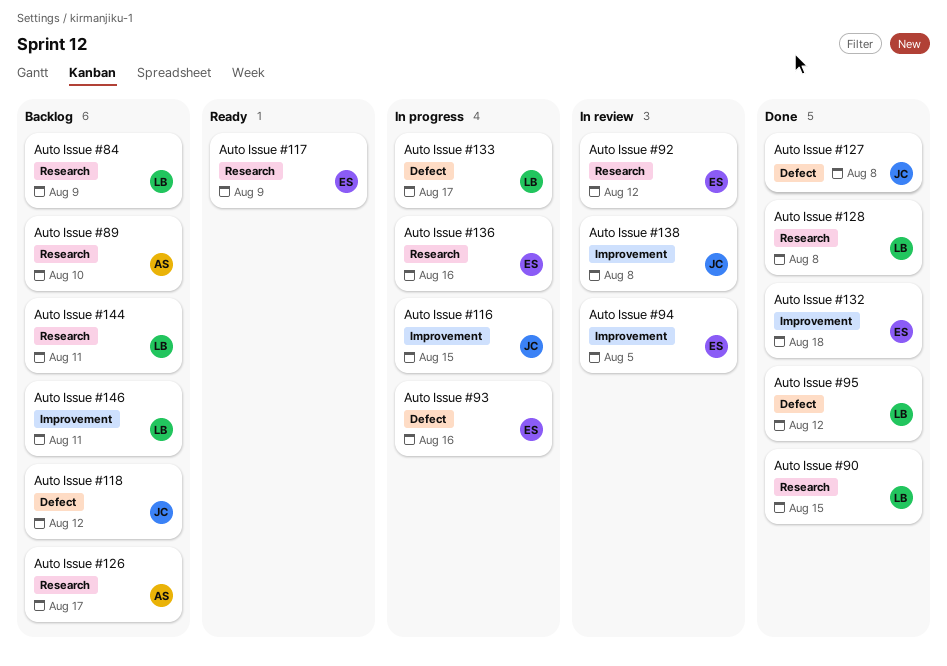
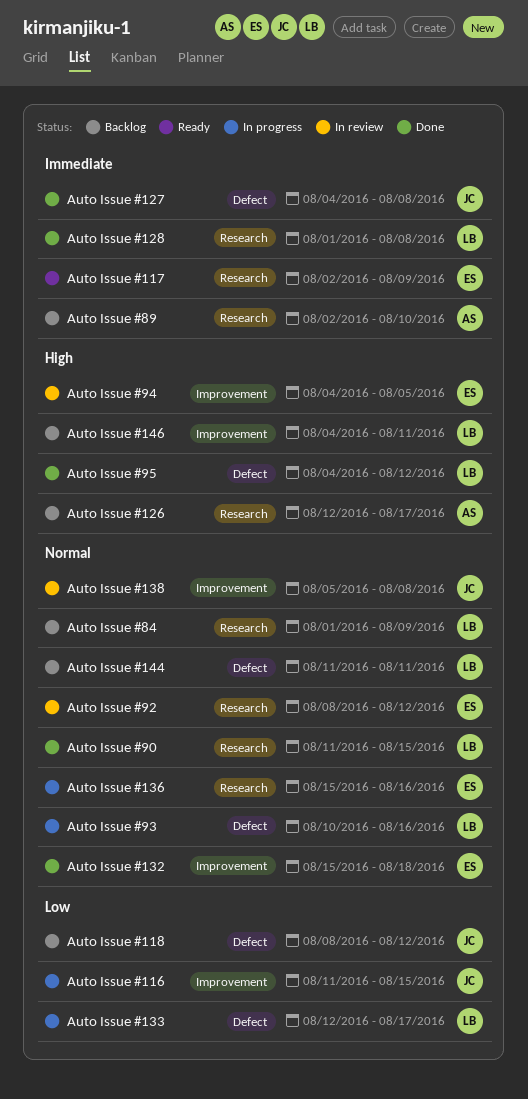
Auto Issue #144, label: Research -> Defect
Auto Issue #93, owner: ES -> LB

